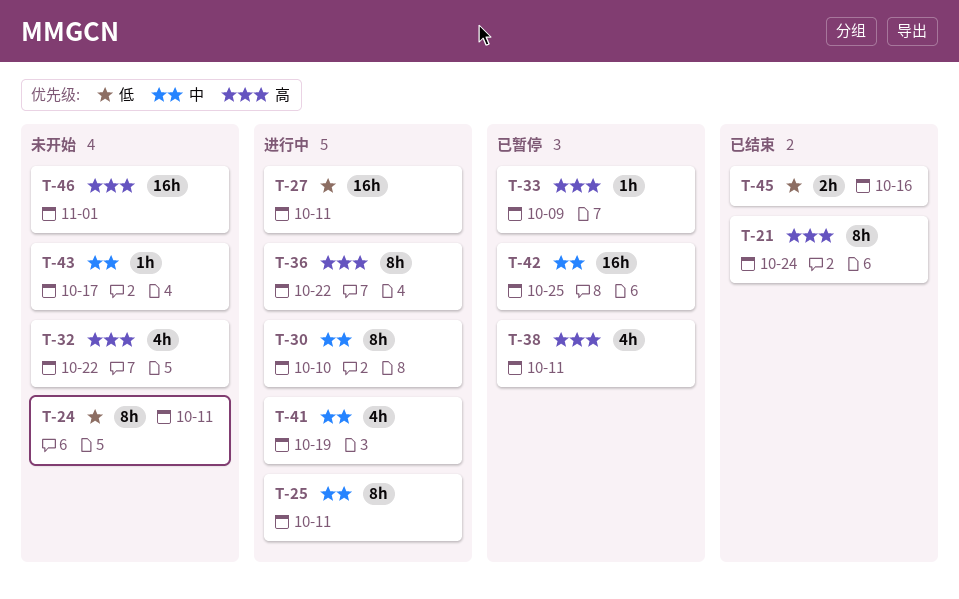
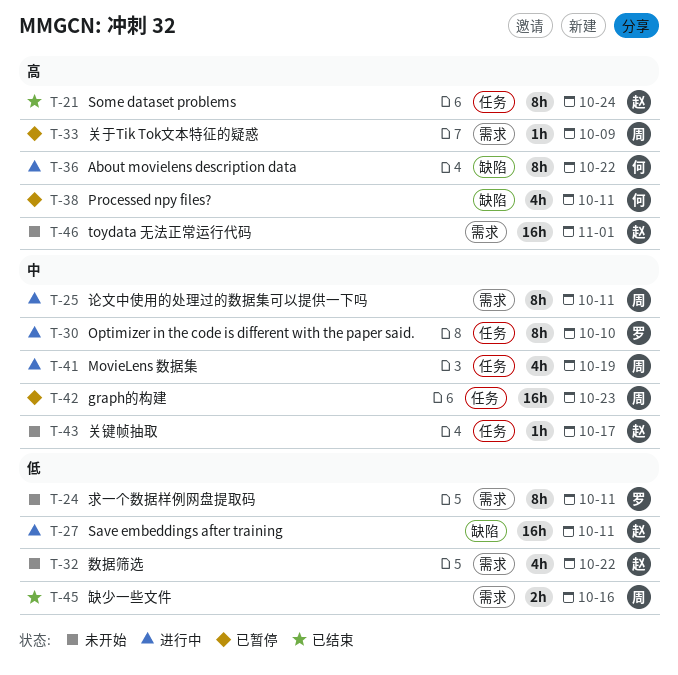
T-32, priority: 高 -> 低
T-42, due: Oct 25 -> Oct 23

